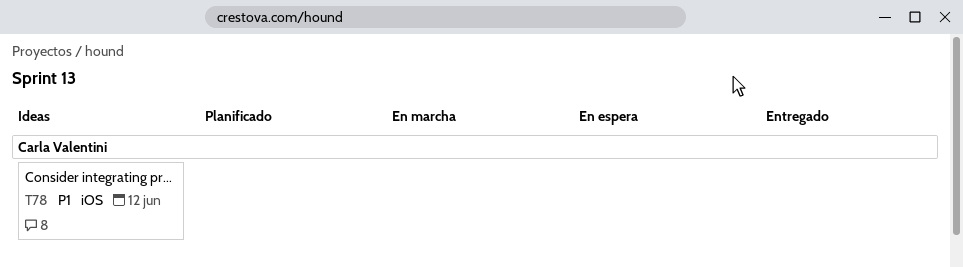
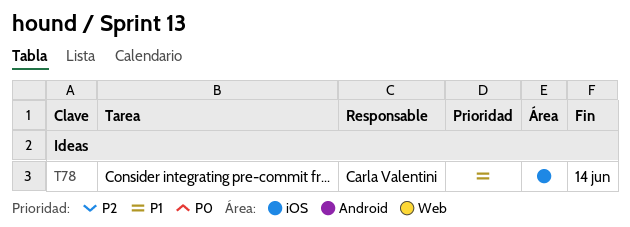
T78, due: Jun 12 -> Jun 14

